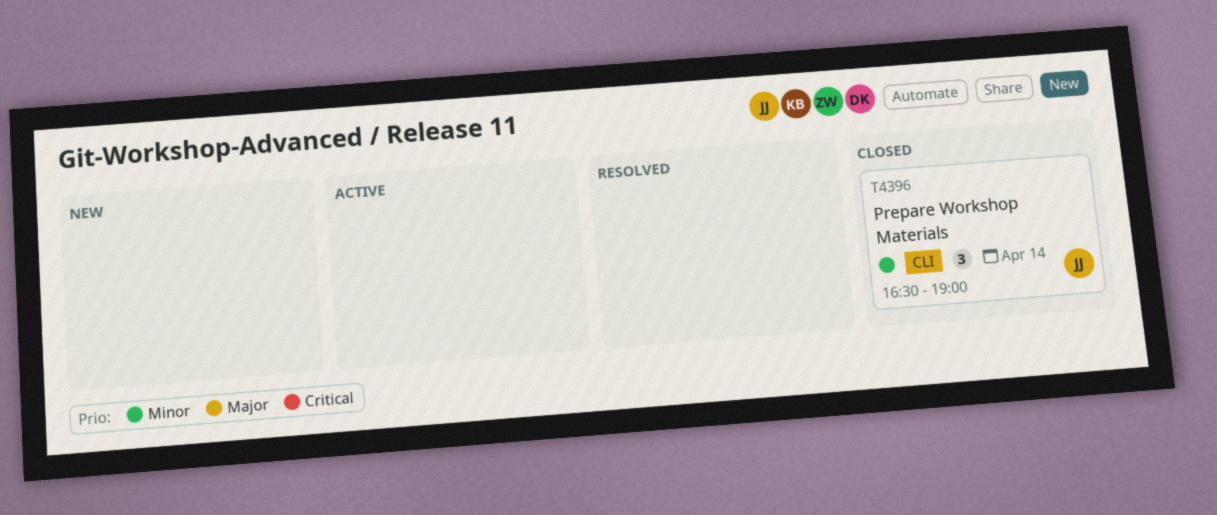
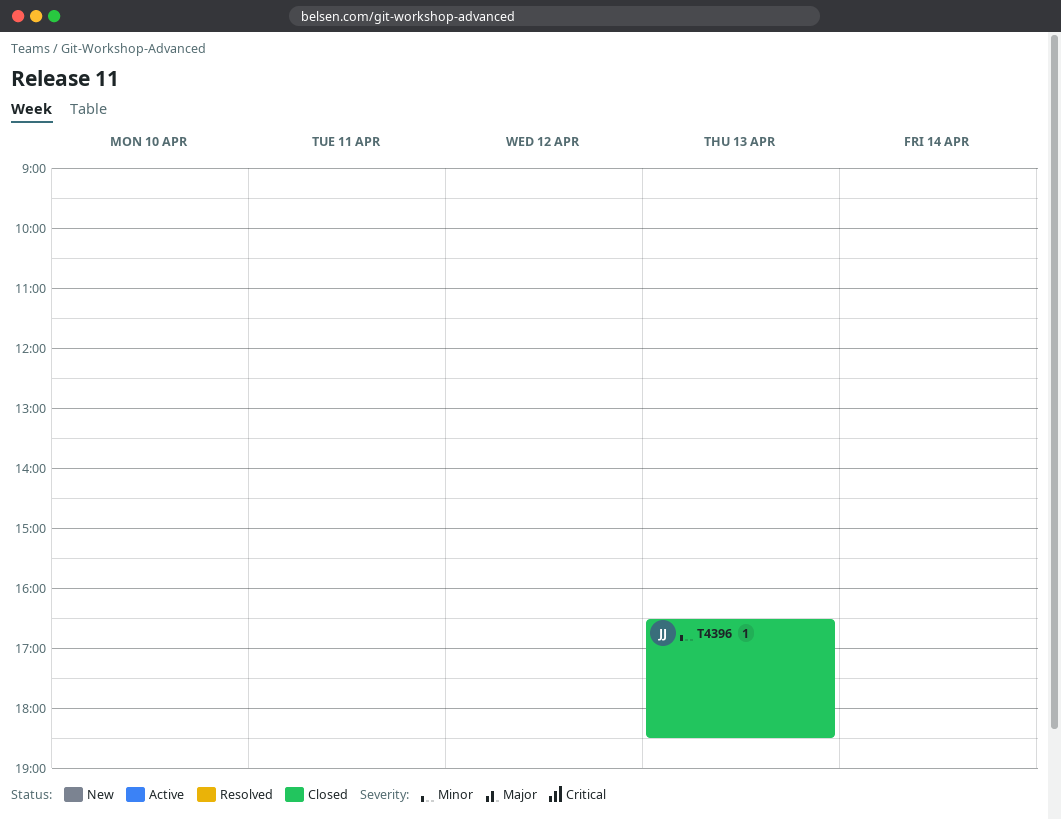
T4396, estimate: 3 -> 1
T4396, day: Apr 14 -> Apr 13
T4396, ends: 19:00 -> 18:30

